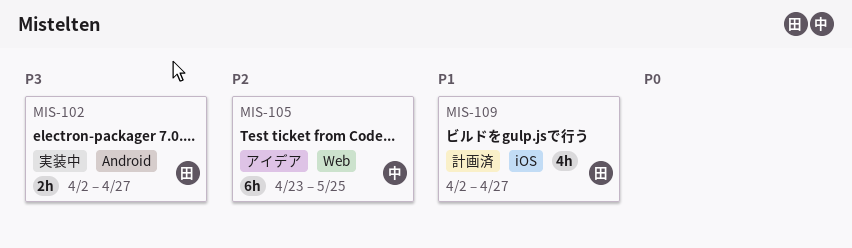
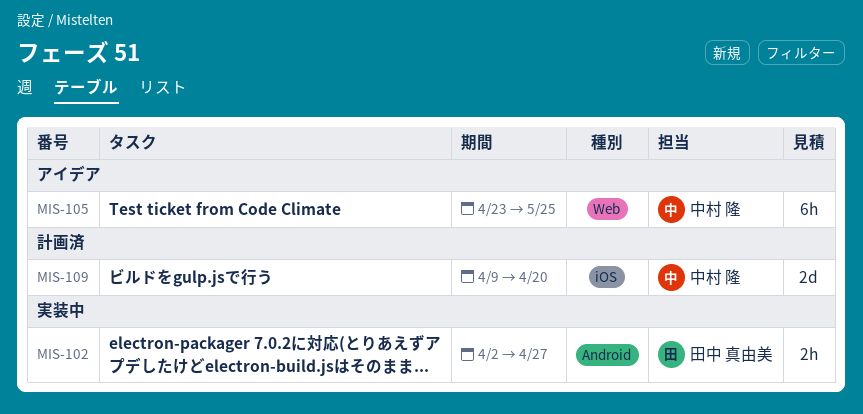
MIS-109, owner: 田中 真由美 -> 中村 隆
MIS-109, estimate: 4h -> 2d
MIS-109, start: Apr 2 -> Apr 9
MIS-109, due: Apr 27 -> Apr 20

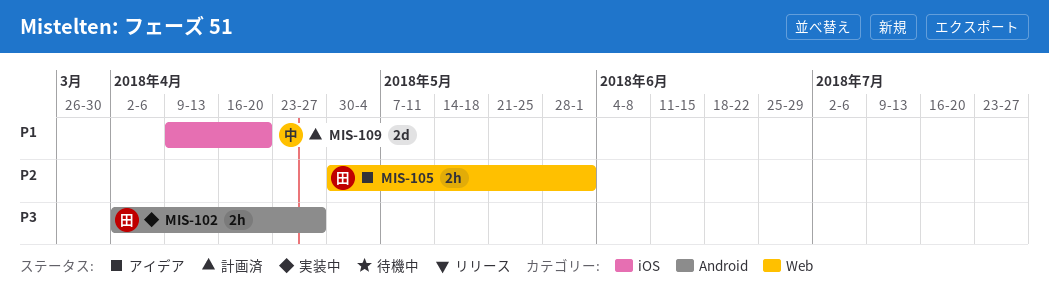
MIS-105, owner: 中村 隆 -> 田中 真由美
MIS-105, estimate: 6h -> 2h
MIS-105, start: Apr 23 -> Apr 30
MIS-105, due: May 25 -> Jun 1

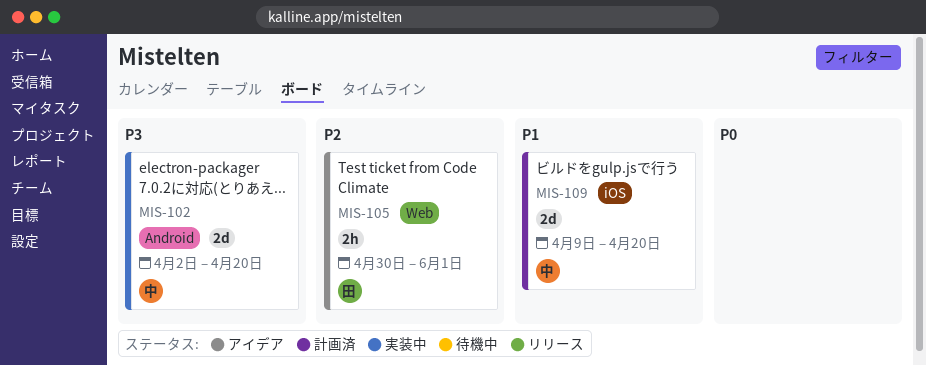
MIS-102, owner: 田 -> 中
MIS-102, estimate: 2h -> 2d
MIS-102, due: Apr 27 -> Apr 20

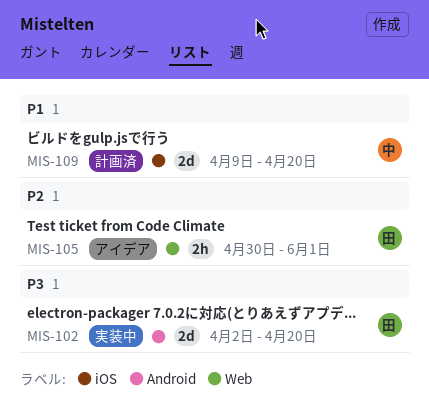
MIS-102, owner: 中 -> 田

